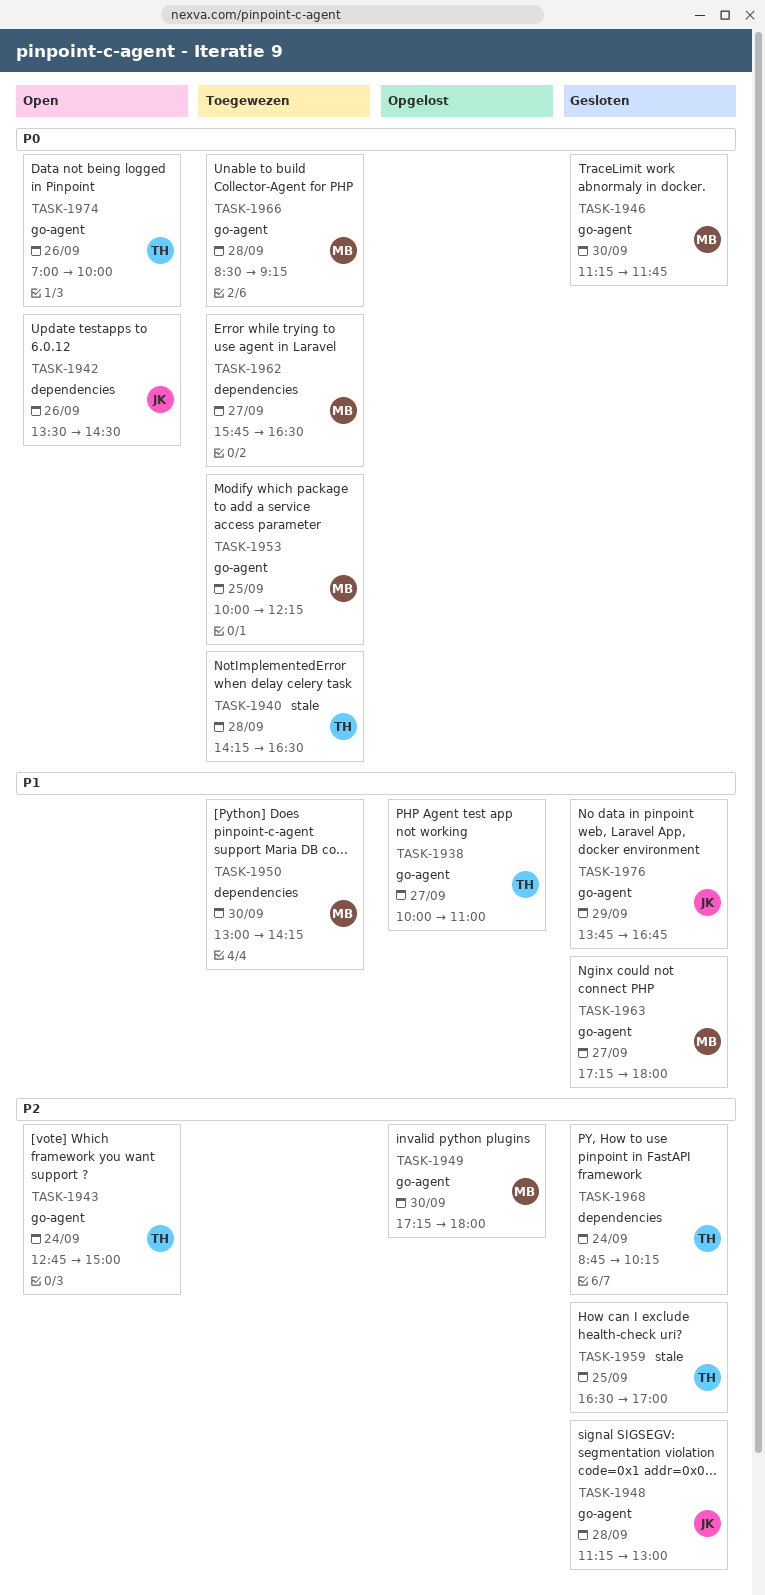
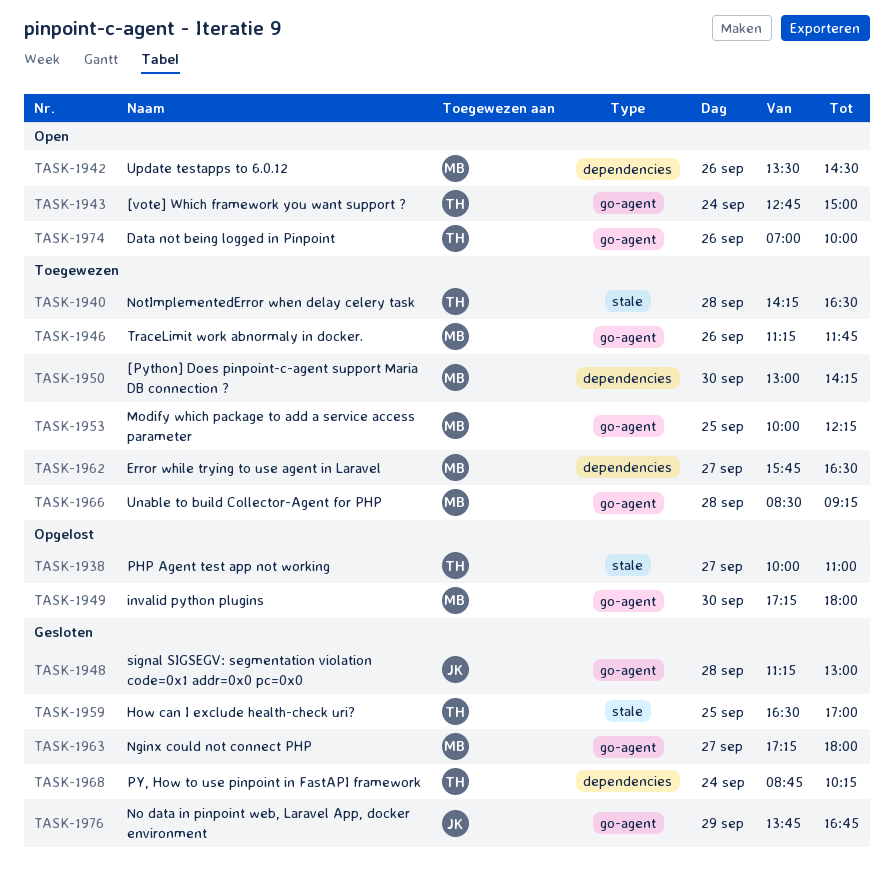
TASK-1938, label: go-agent -> stale
TASK-1942, owner: JK -> MB
TASK-1946, status: Gesloten -> Toegewezen
TASK-1946, day: Sep 30 -> Sep 26

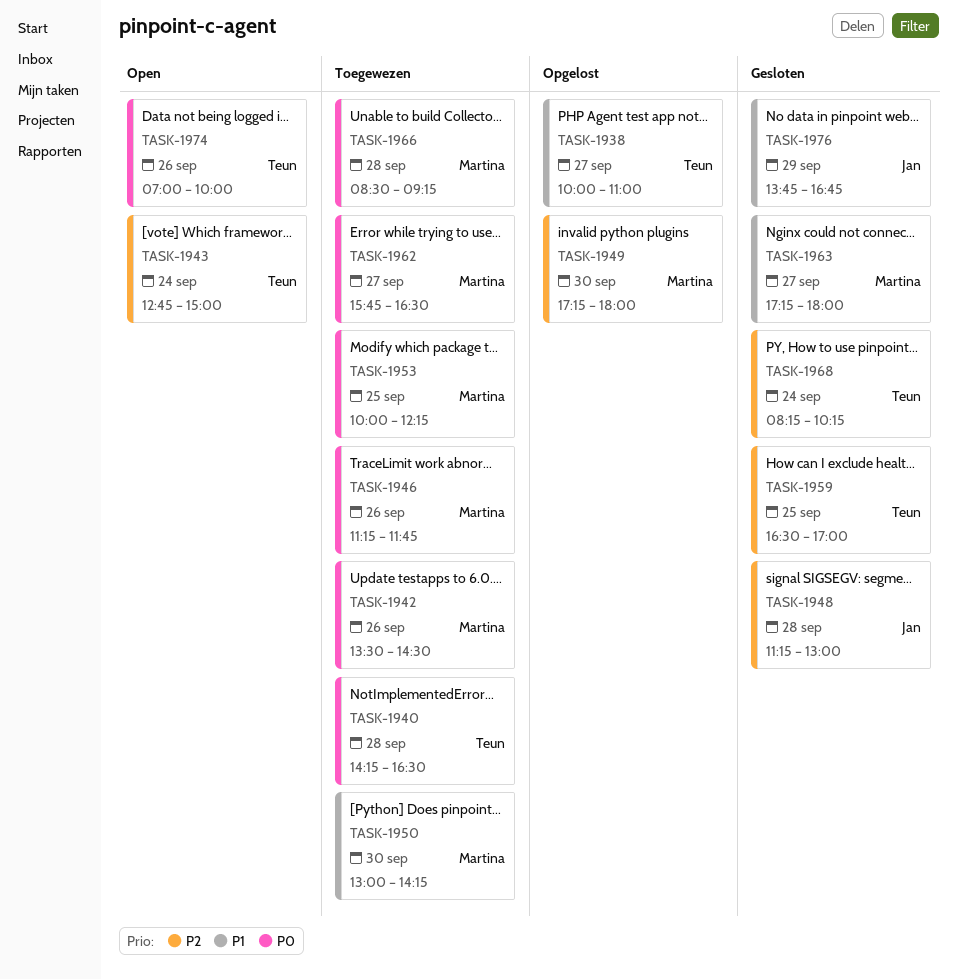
TASK-1942, status: Open -> Toegewezen
TASK-1968, begins: 08:45 -> 08:15

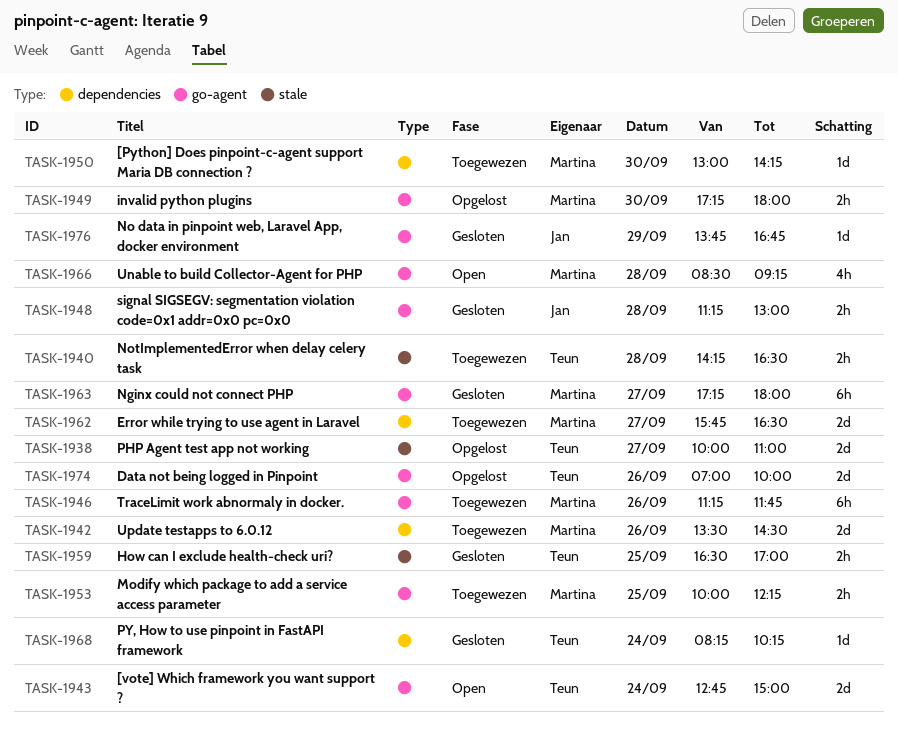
TASK-1966, status: Toegewezen -> Open
TASK-1974, status: Open -> Opgelost

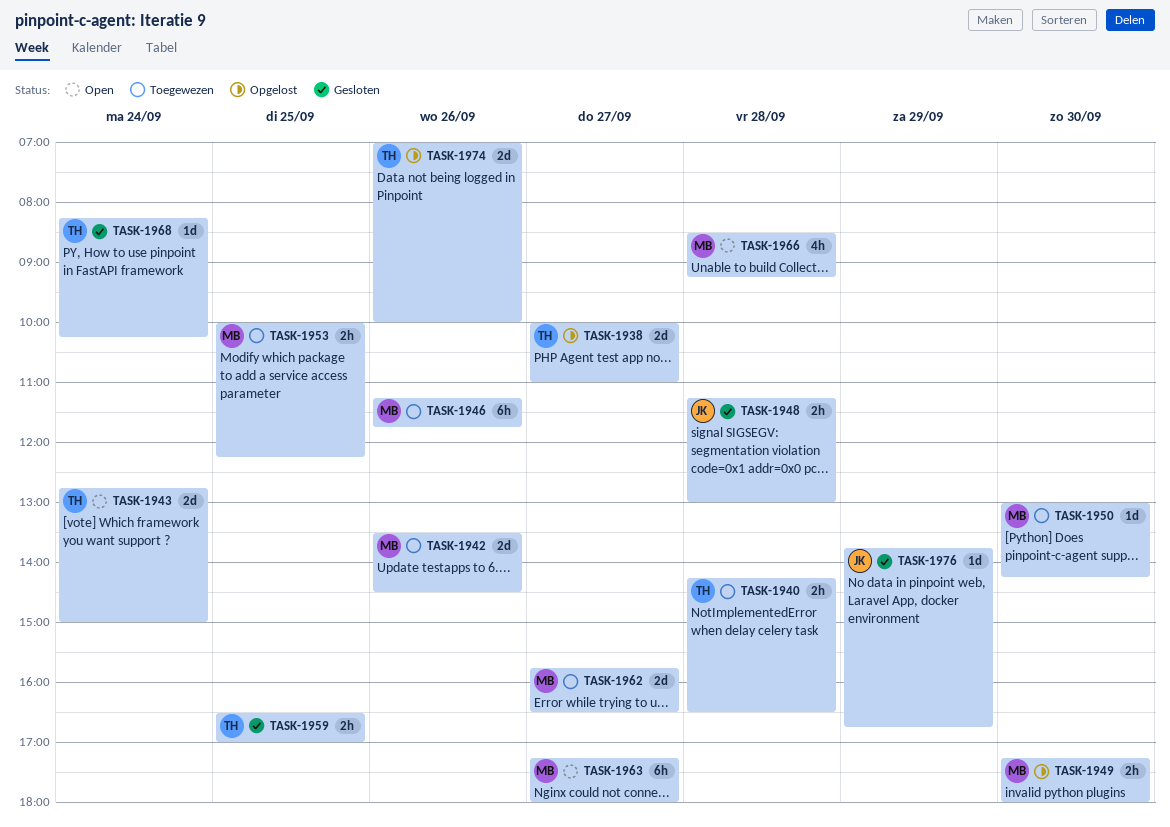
TASK-1963, status: Gesloten -> Open

